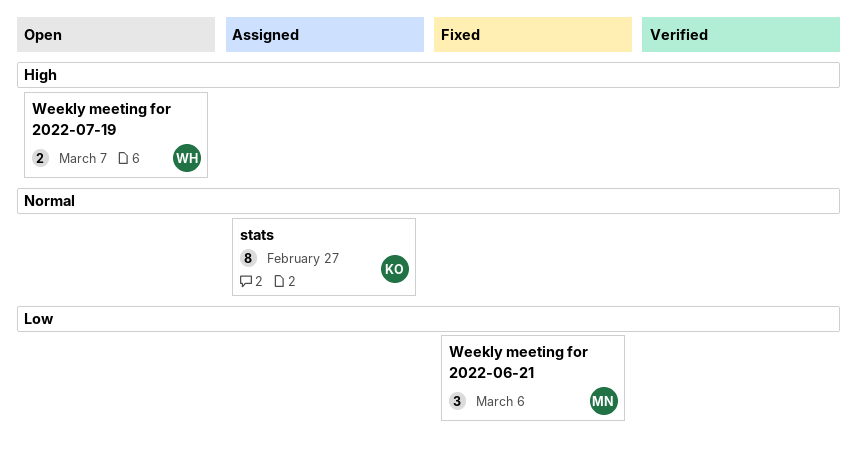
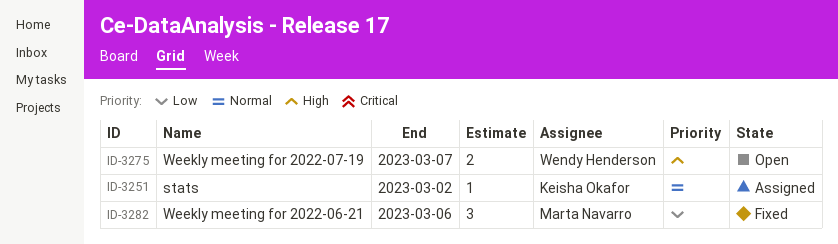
stats, estimate: 8 -> 1
stats, due: Feb 27 -> Mar 2

